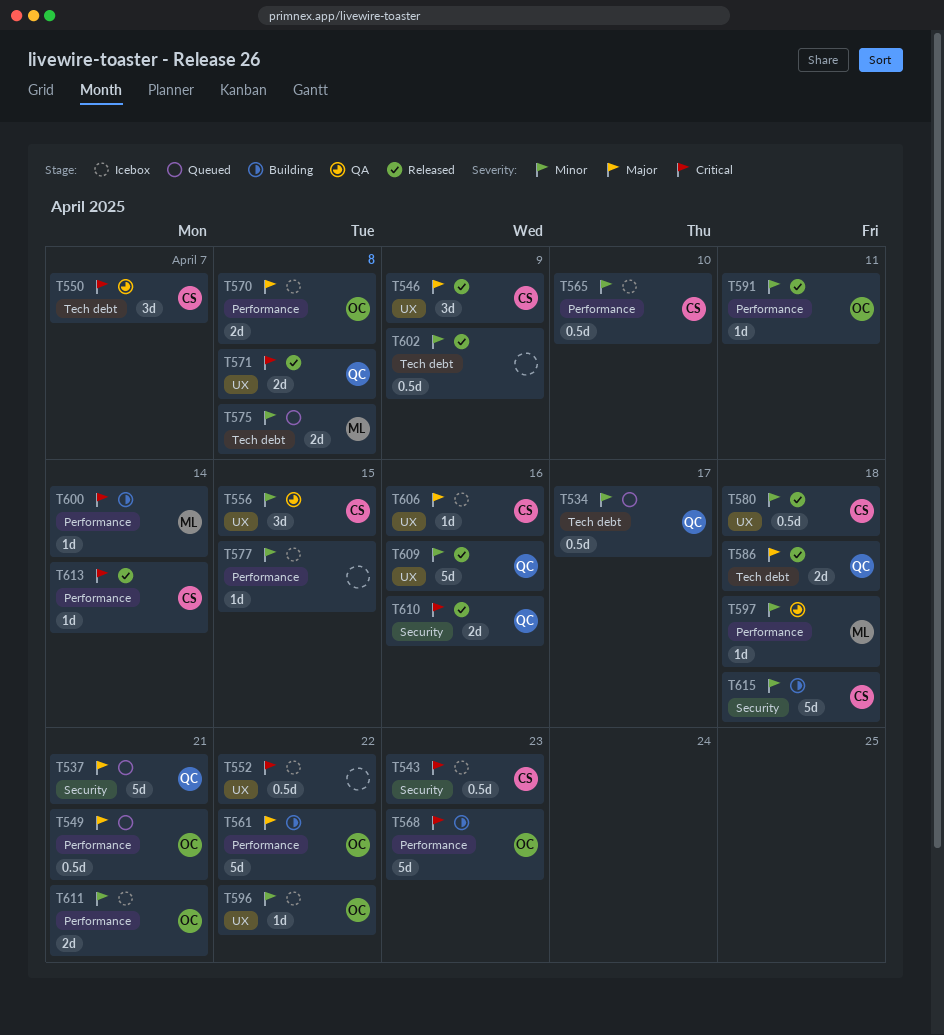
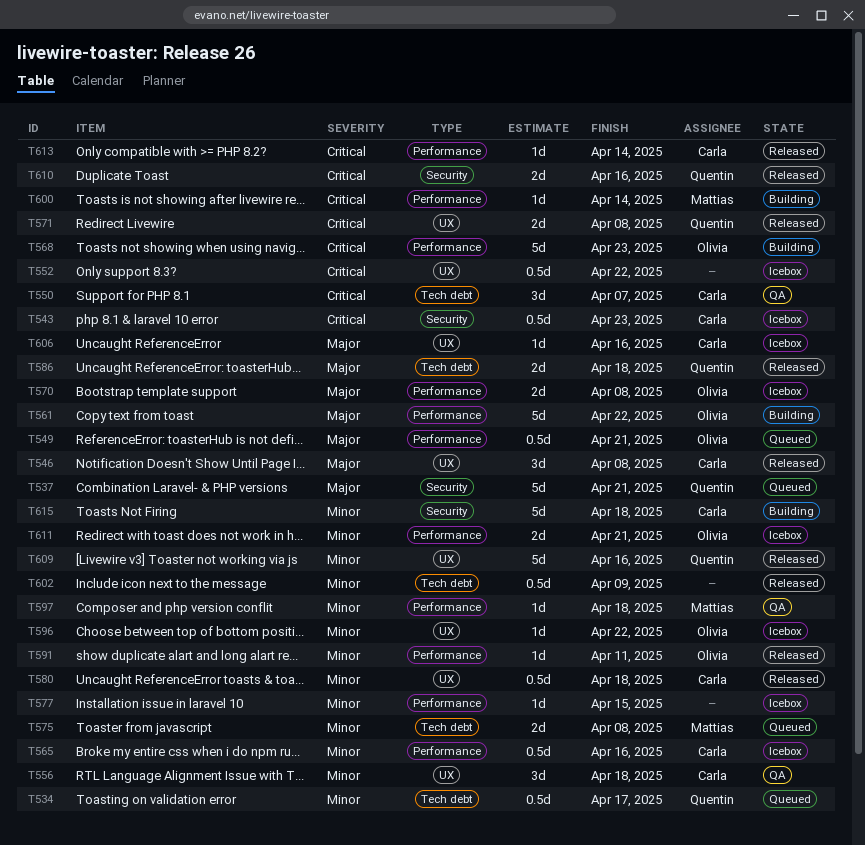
T546, due: Apr 9 -> Apr 8
T556, due: Apr 15 -> Apr 18
T565, due: Apr 10 -> Apr 16

